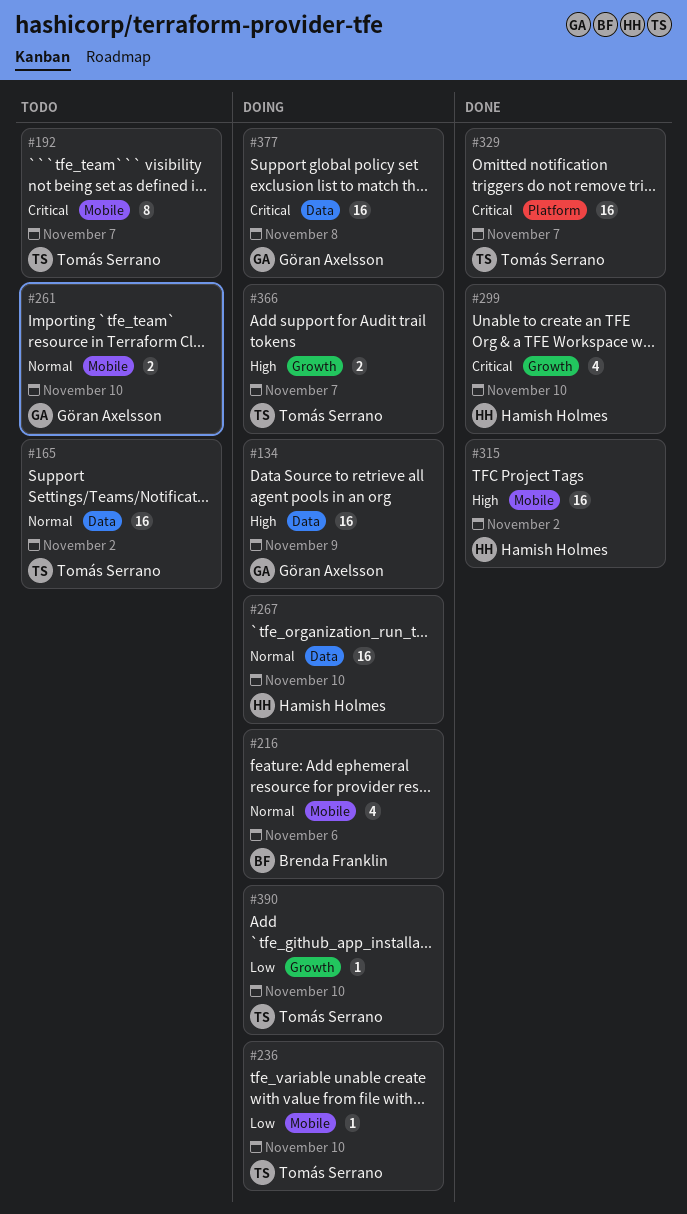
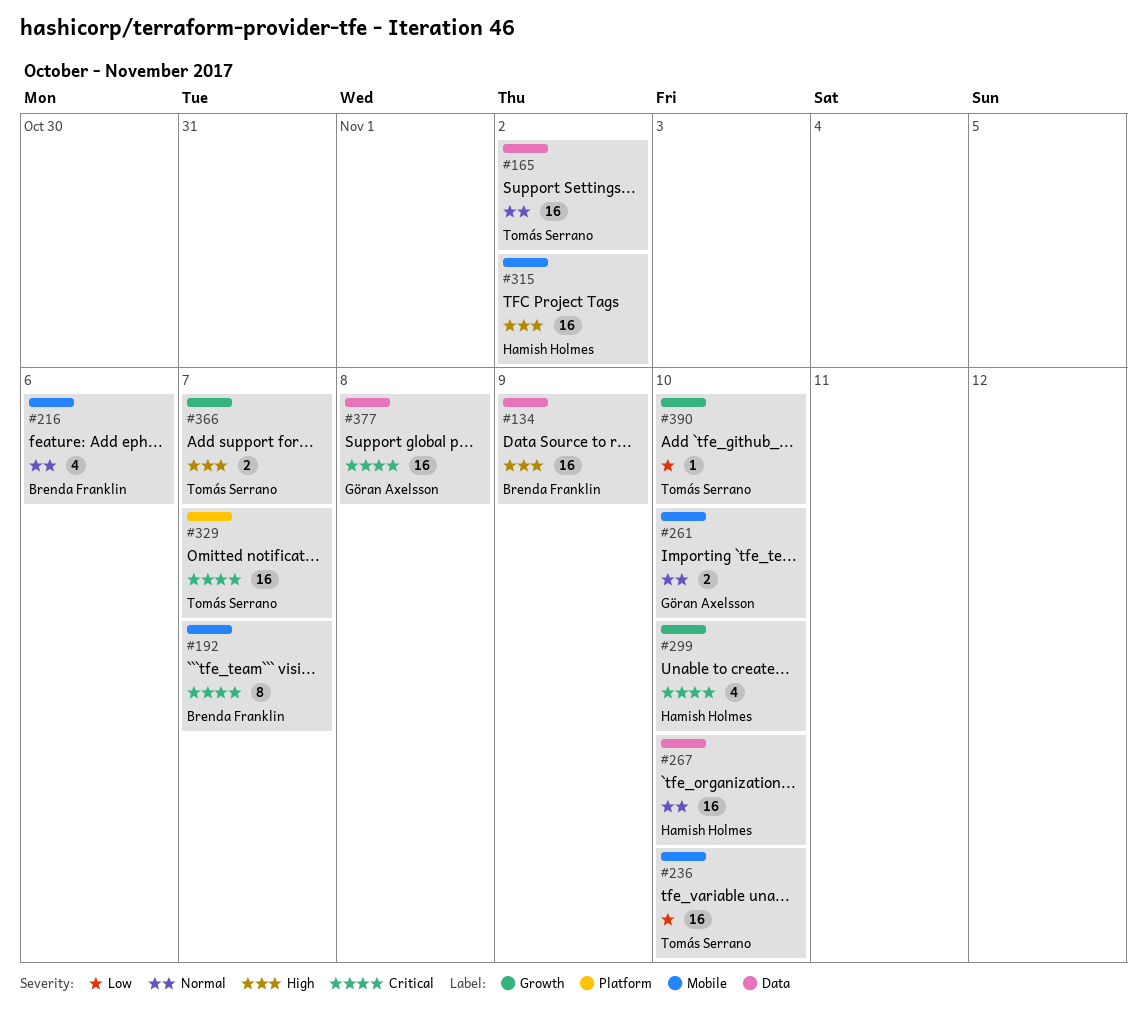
#134, owner: Göran Axelsson -> Brenda Franklin
#192, owner: Tomás Serrano -> Brenda Franklin
#236, estimate: 1 -> 16

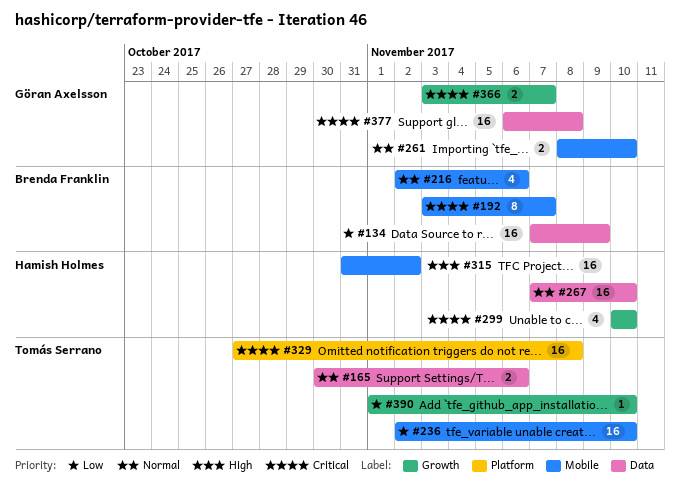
#134, priority: High -> Low
#165, estimate: 16 -> 2
#165, due: Nov 2 -> Nov 6
#329, due: Nov 7 -> Nov 8
#366, owner: Tomás Serrano -> Göran Axelsson
#366, priority: High -> Critical

